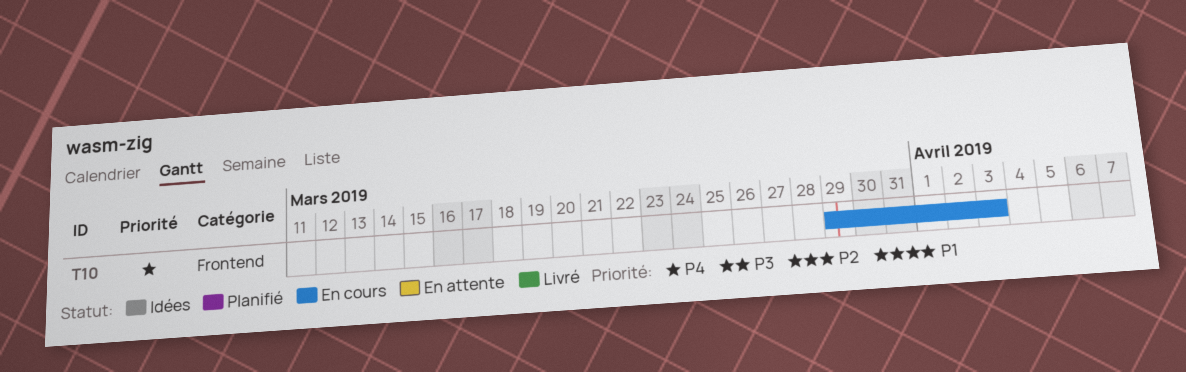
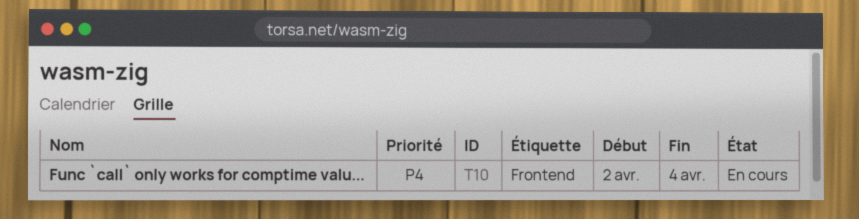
T10, start: Mar 29 -> Apr 2
T10, due: Apr 3 -> Apr 4

